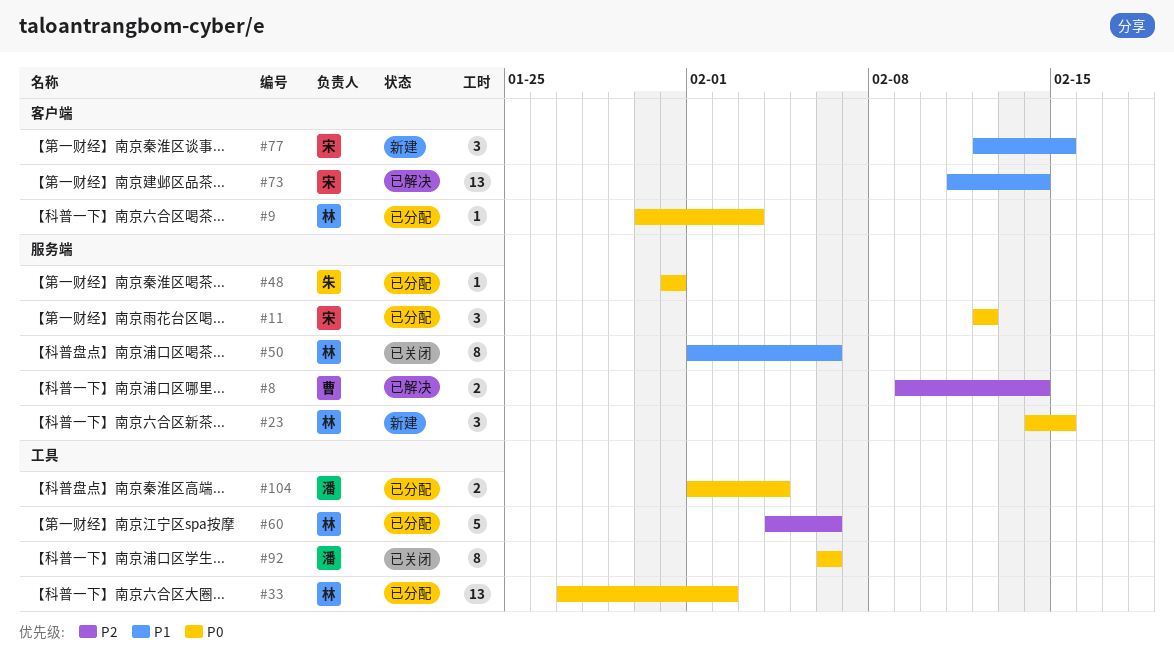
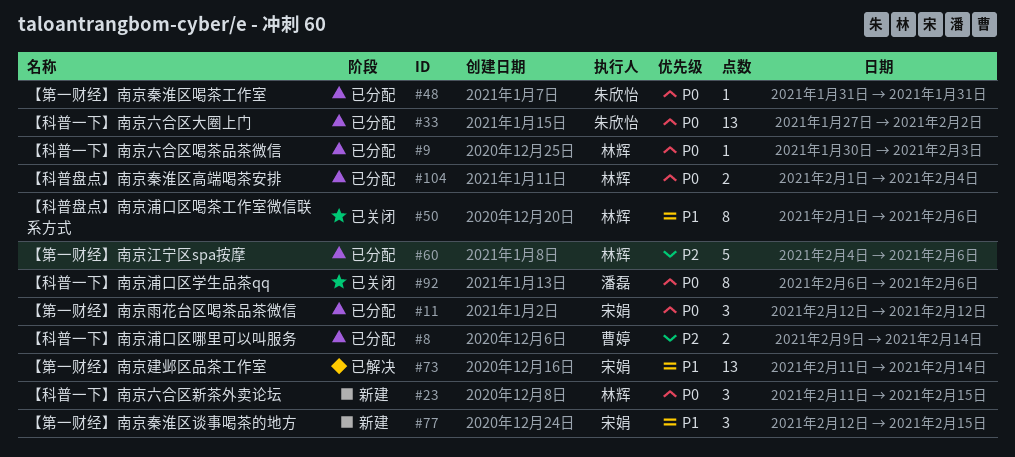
#8, status: 已解决 -> 已分配
#23, start: Feb 14 -> Feb 11
#33, owner: 林辉 -> 朱欣怡
#104, owner: 潘磊 -> 林辉

